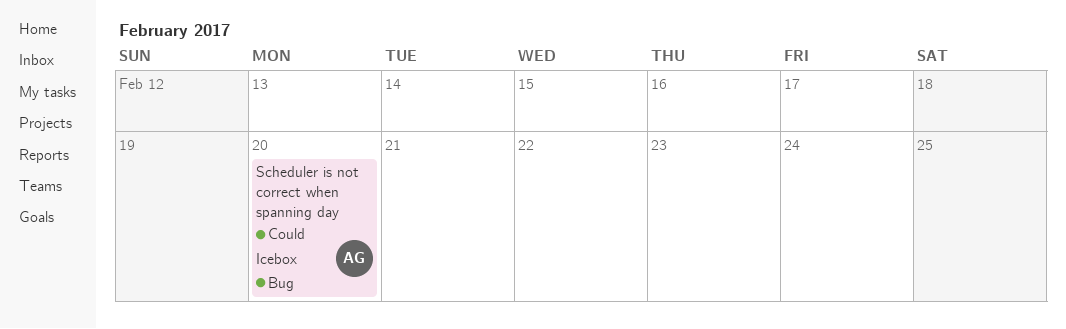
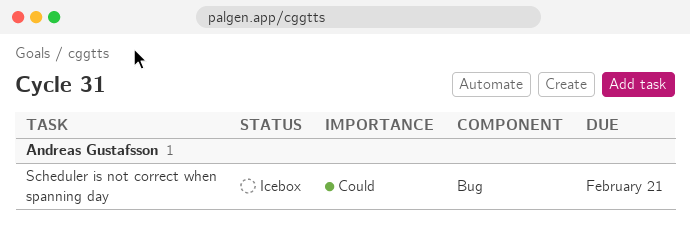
Scheduler is not correct when spanning day, due: Feb 20 -> Feb 21

